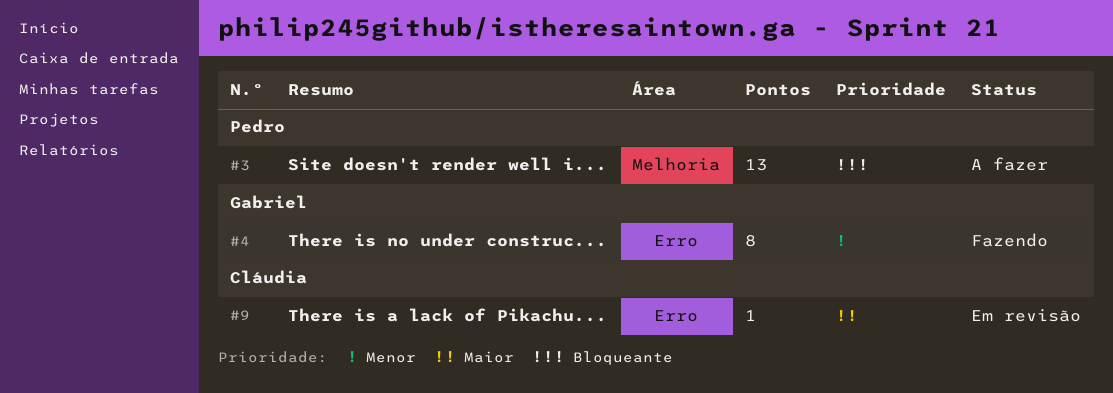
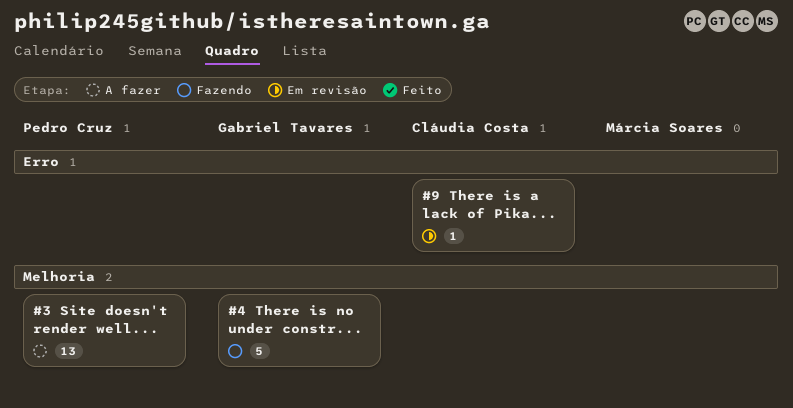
#4, label: Erro -> Melhoria
#4, estimate: 8 -> 5

